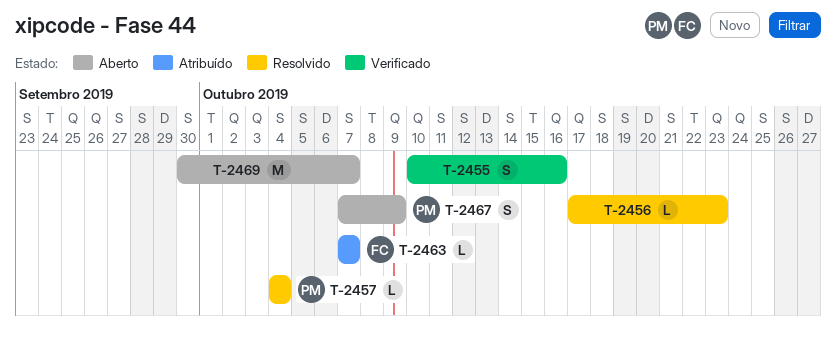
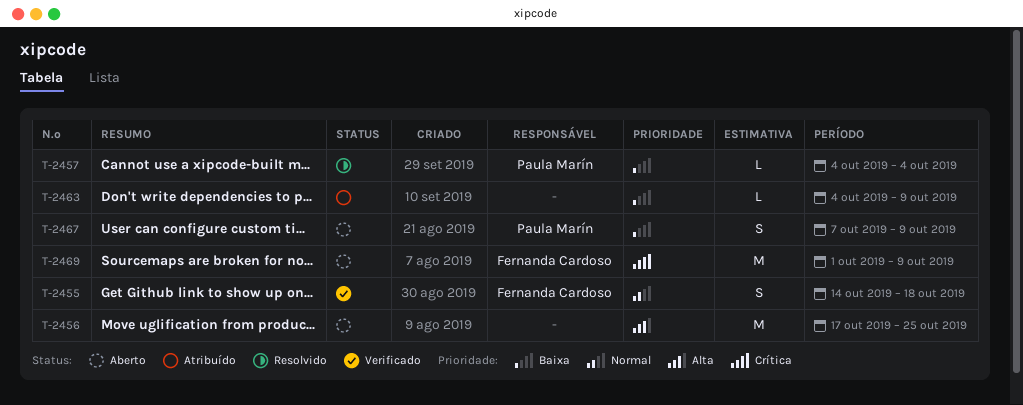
T-2455, owner: none -> Fernanda Cardoso
T-2455, start: Oct 10 -> Oct 14
T-2455, due: Oct 16 -> Oct 18
T-2456, status: Resolvido -> Aberto
T-2456, estimate: L -> M
T-2456, due: Oct 23 -> Oct 25
T-2463, owner: Fernanda Cardoso -> none
T-2463, start: Oct 7 -> Oct 4
T-2463, due: Oct 7 -> Oct 9
T-2469, owner: none -> Fernanda Cardoso
T-2469, start: Sep 30 -> Oct 1
T-2469, due: Oct 7 -> Oct 9

